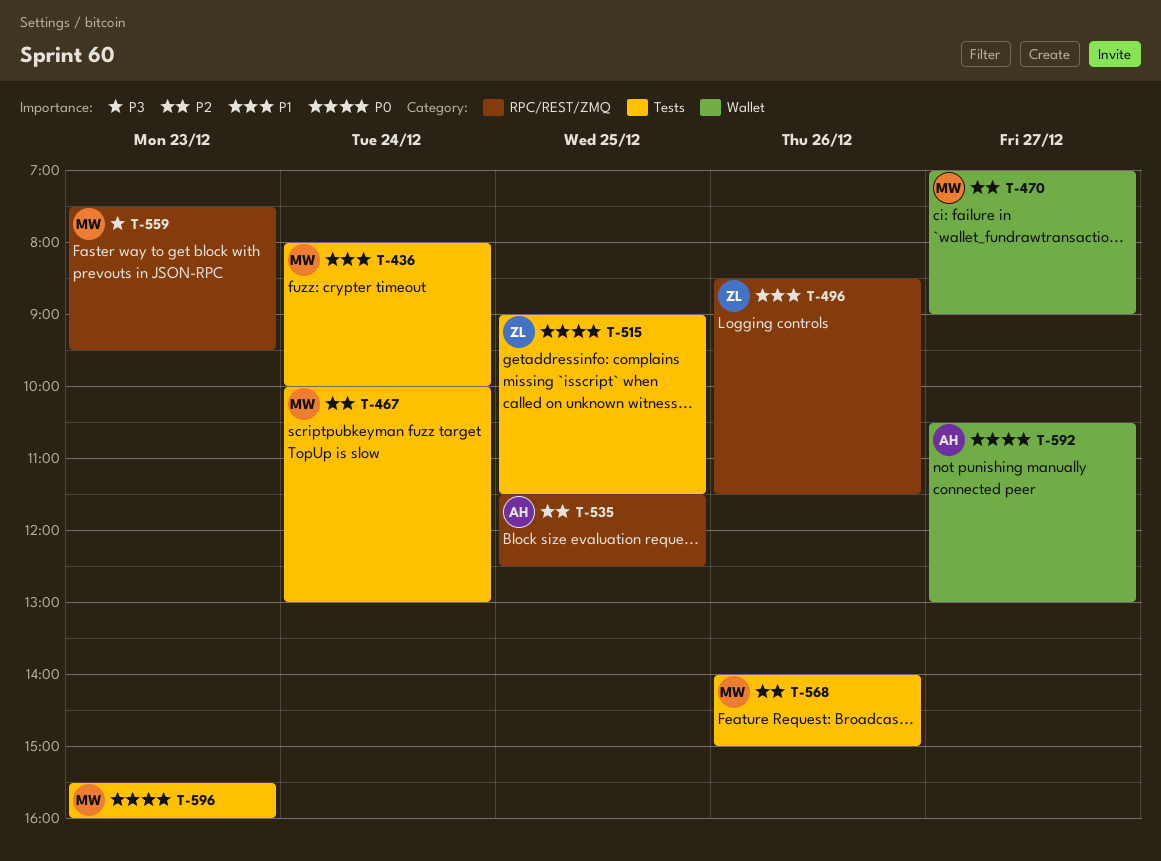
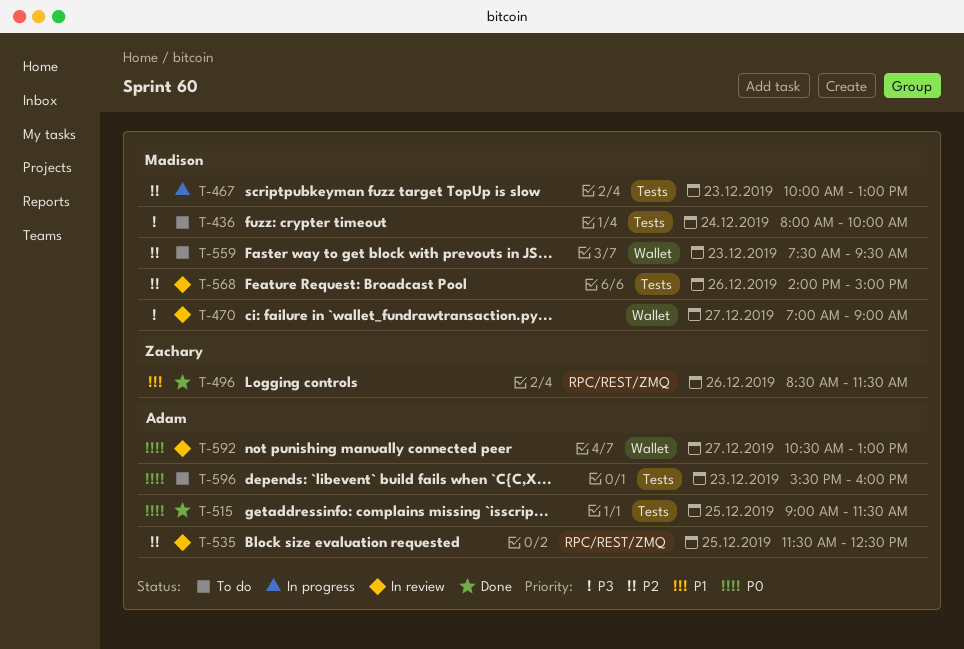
T-436, priority: P1 -> P3
T-467, day: Dec 24 -> Dec 23
T-470, priority: P2 -> P3
T-515, owner: Zachary -> Adam
T-559, priority: P3 -> P2
T-559, label: RPC/REST/ZMQ -> Wallet
T-596, owner: Madison -> Adam

